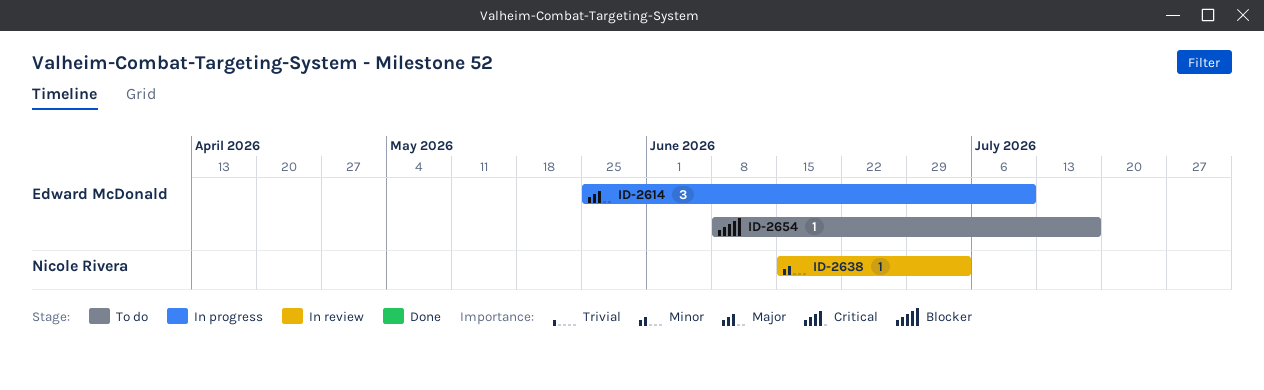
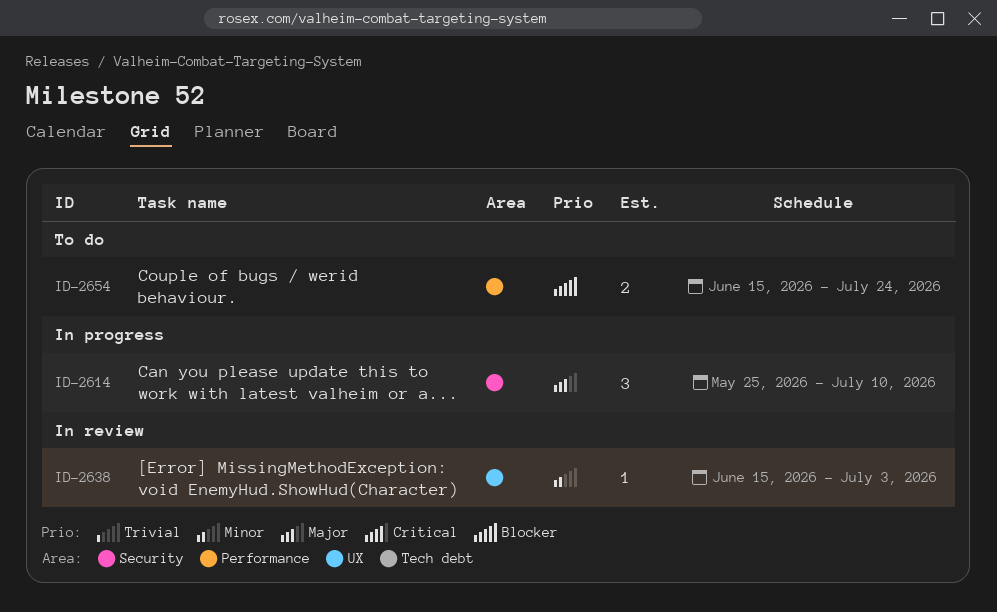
ID-2654, estimate: 1 -> 2
ID-2654, start: Jun 8 -> Jun 15
ID-2654, due: Jul 17 -> Jul 24

